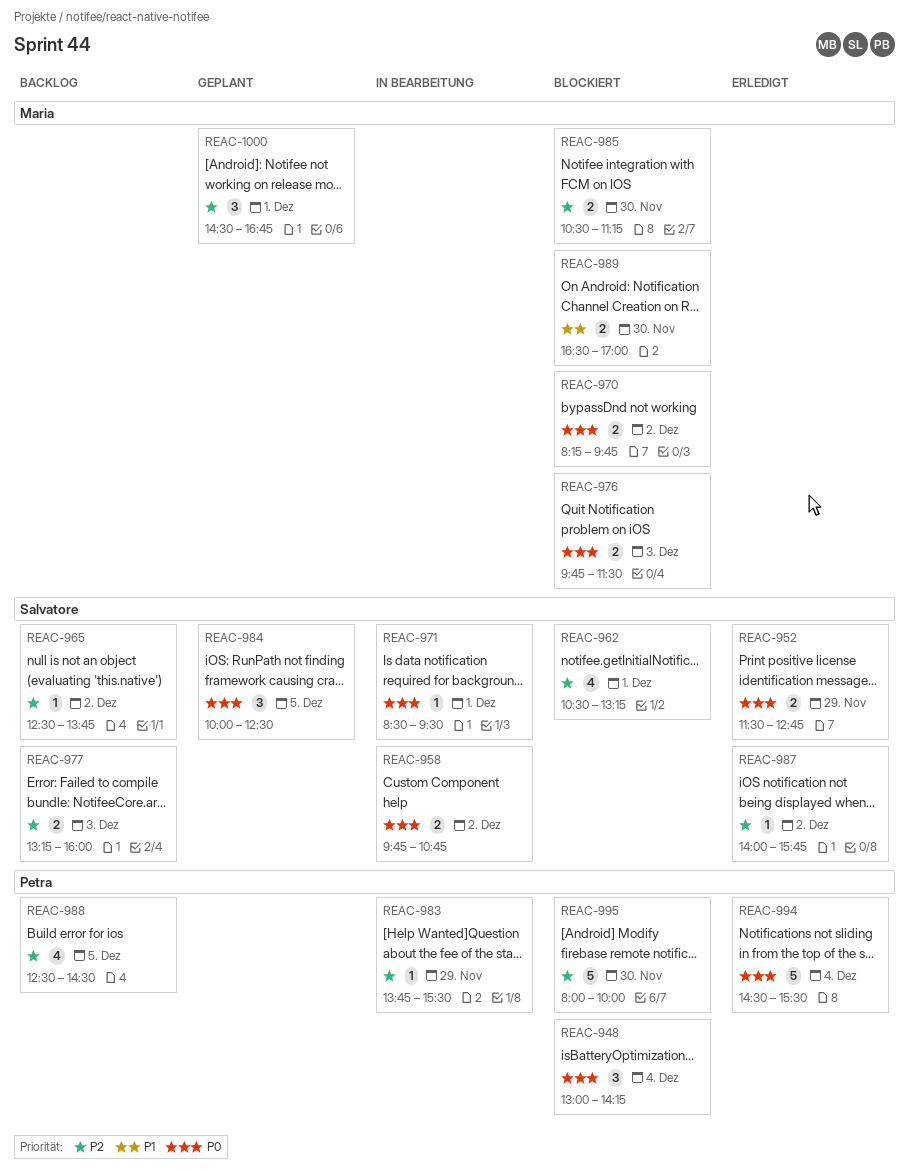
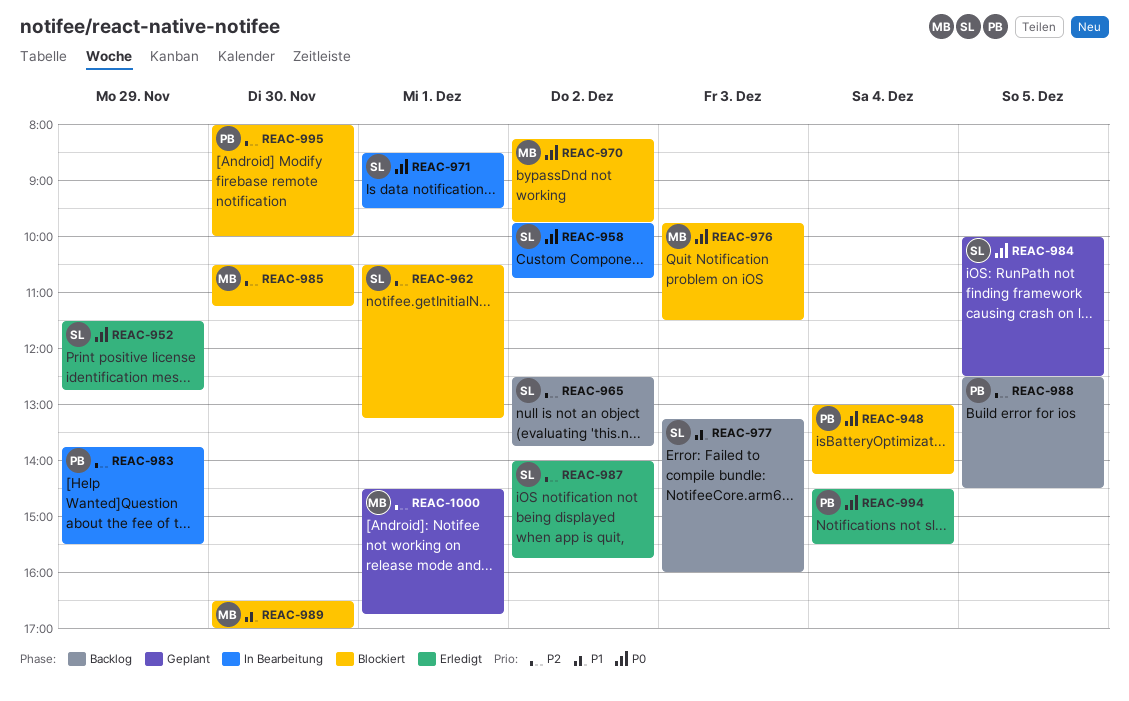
REAC-977, priority: P2 -> P1

